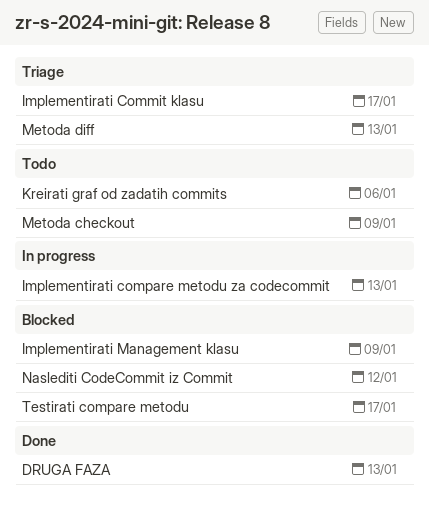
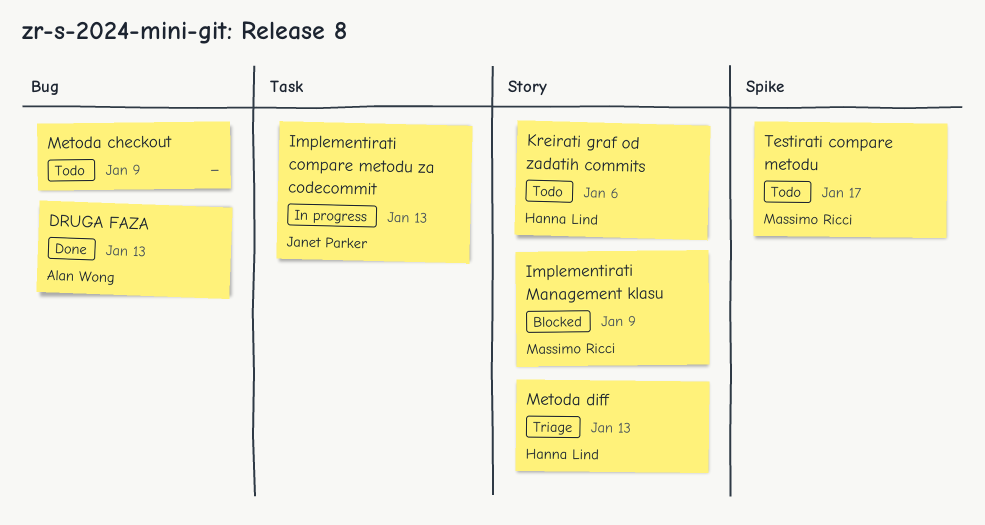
Implementirati Commit klasu: present -> none
Naslediti CodeCommit iz Commit: present -> none
Testirati compare metodu, status: Blocked -> Todo

